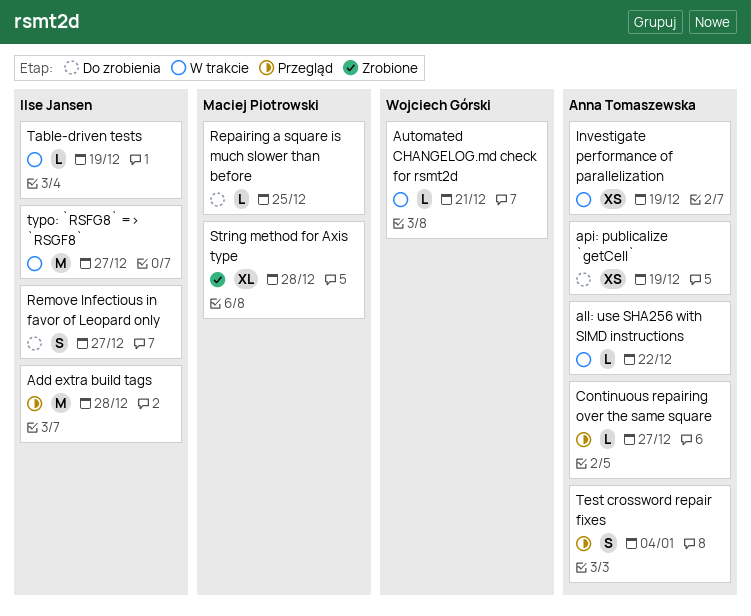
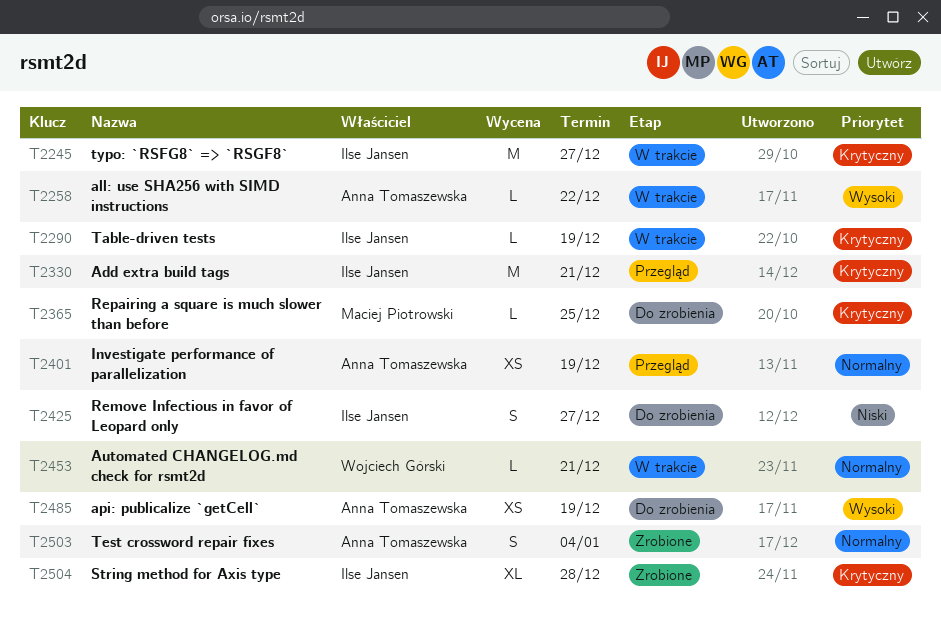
Add extra build tags, due: Dec 28 -> Dec 21
Continuous repairing over the same square: present -> none
Investigate performance of parallelization, status: W trakcie -> Przegląd
String method for Axis type, owner: Maciej Piotrowski -> Ilse Jansen
Test crossword repair fixes, status: Przegląd -> Zrobione

